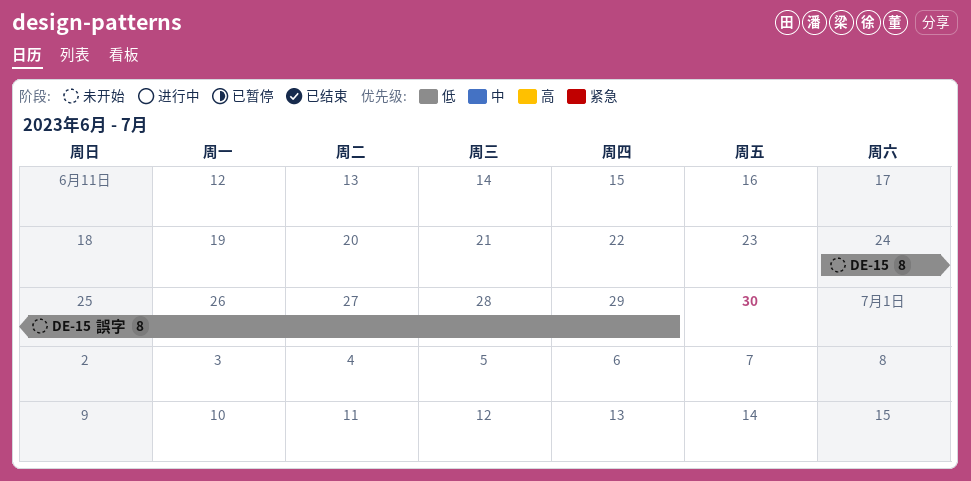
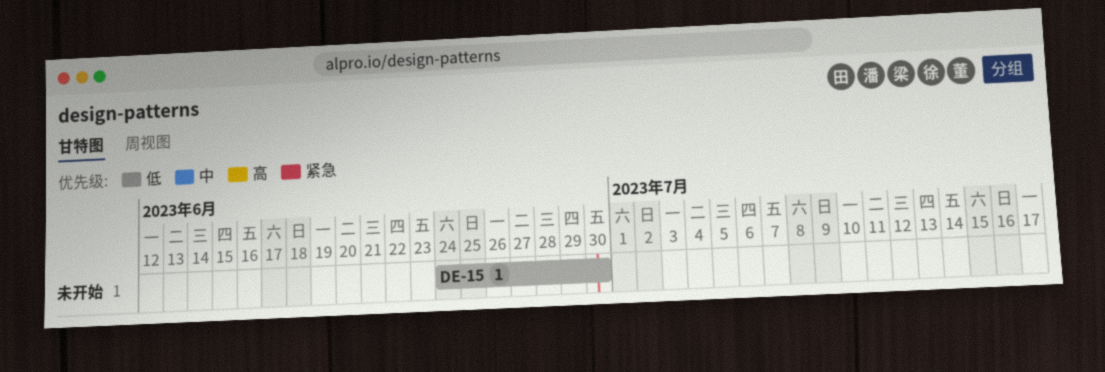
DE-15, estimate: 8 -> 1
DE-15, due: Jun 29 -> Jun 30

